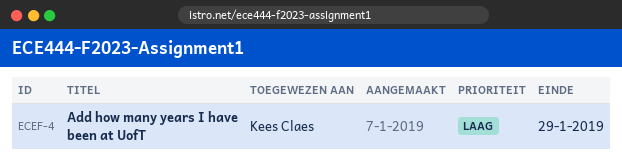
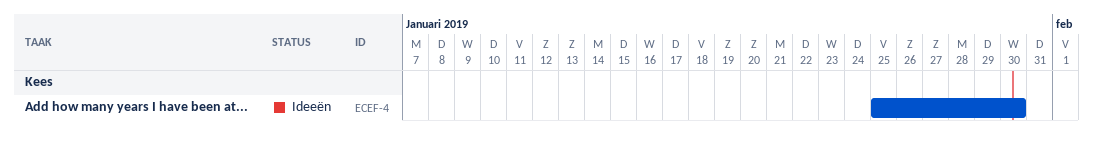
ECEF-4, due: Jan 29 -> Jan 30

